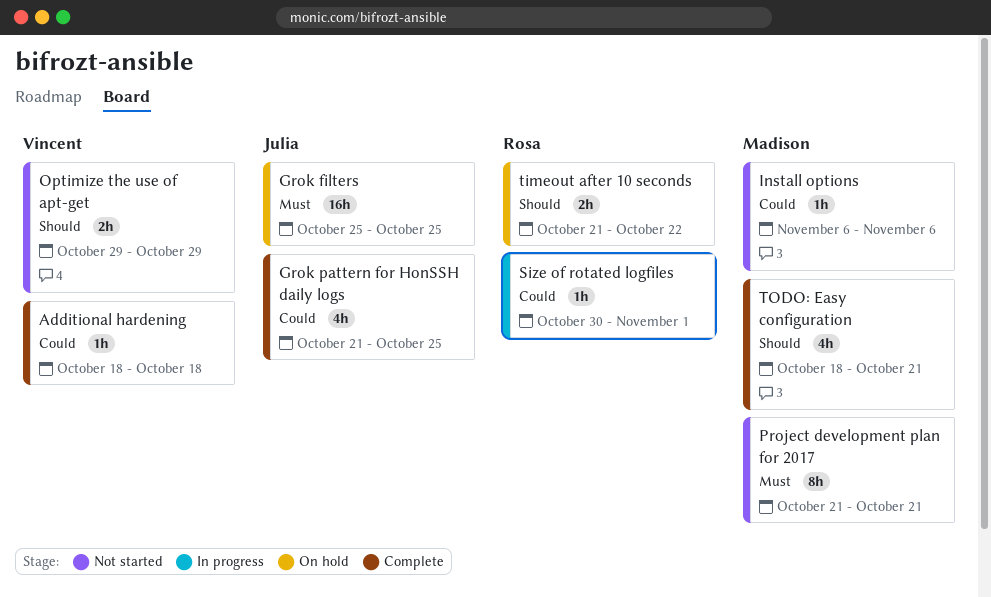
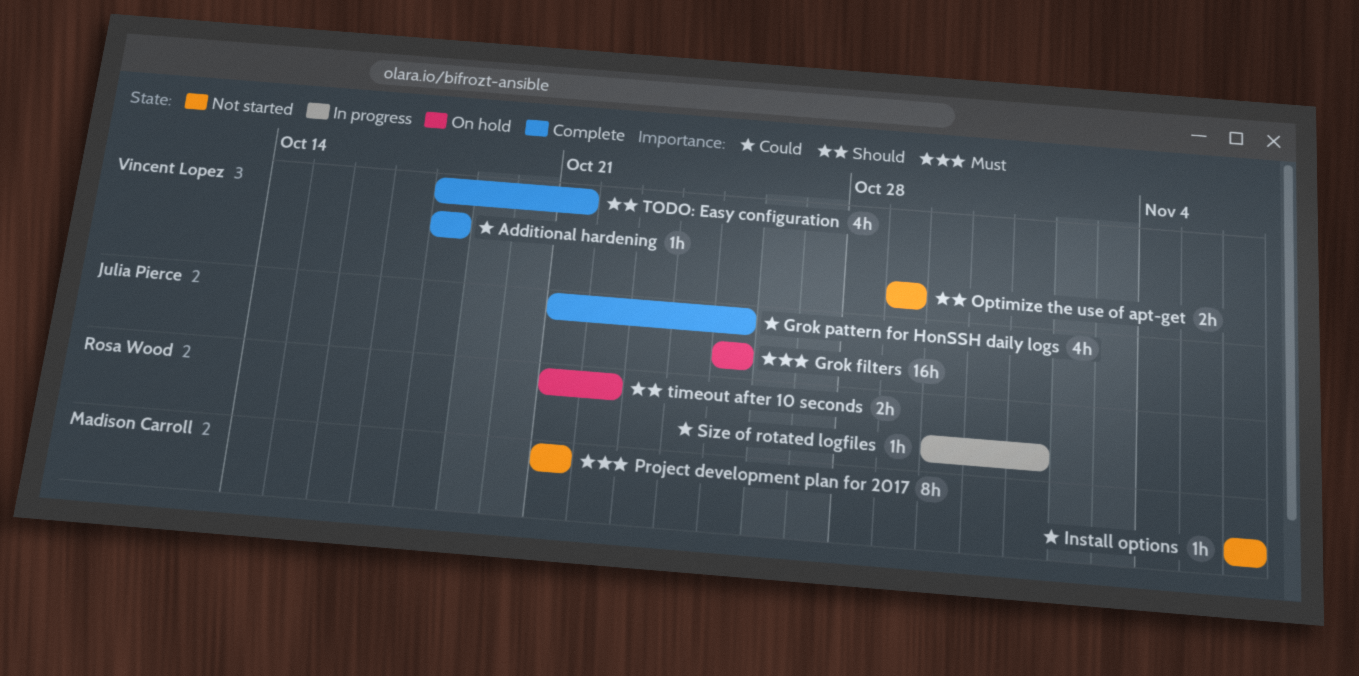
TODO: Easy configuration, owner: Madison Carroll -> Vincent Lopez

